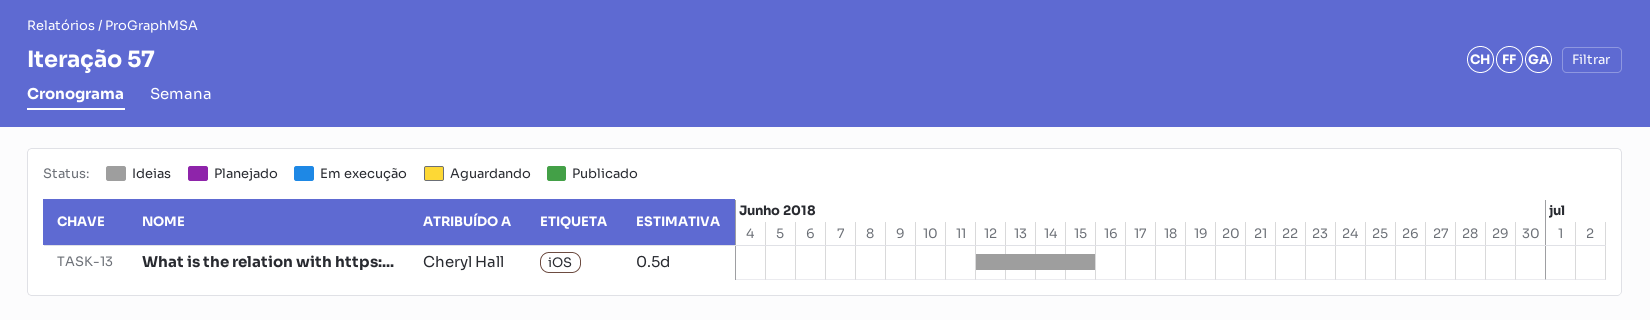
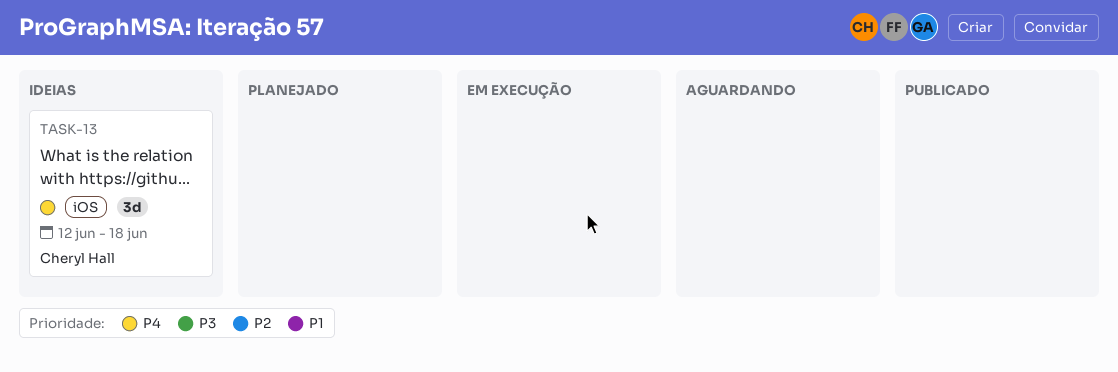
TASK-13, estimate: 0.5d -> 3d
TASK-13, due: Jun 15 -> Jun 18

